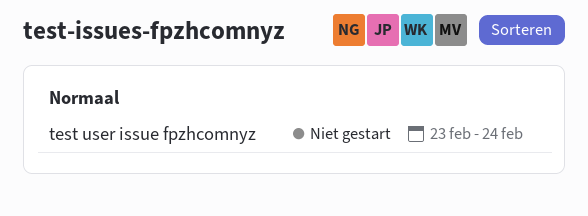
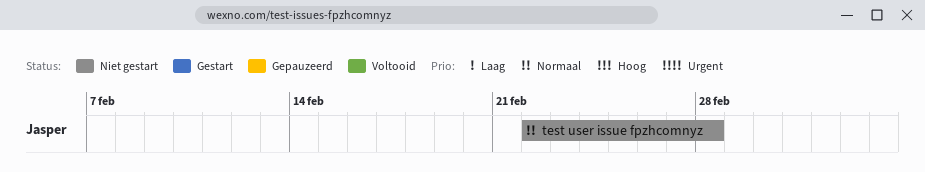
test user issue fpzhcomnyz, start: Feb 23 -> Feb 22
test user issue fpzhcomnyz, due: Feb 24 -> Feb 28

